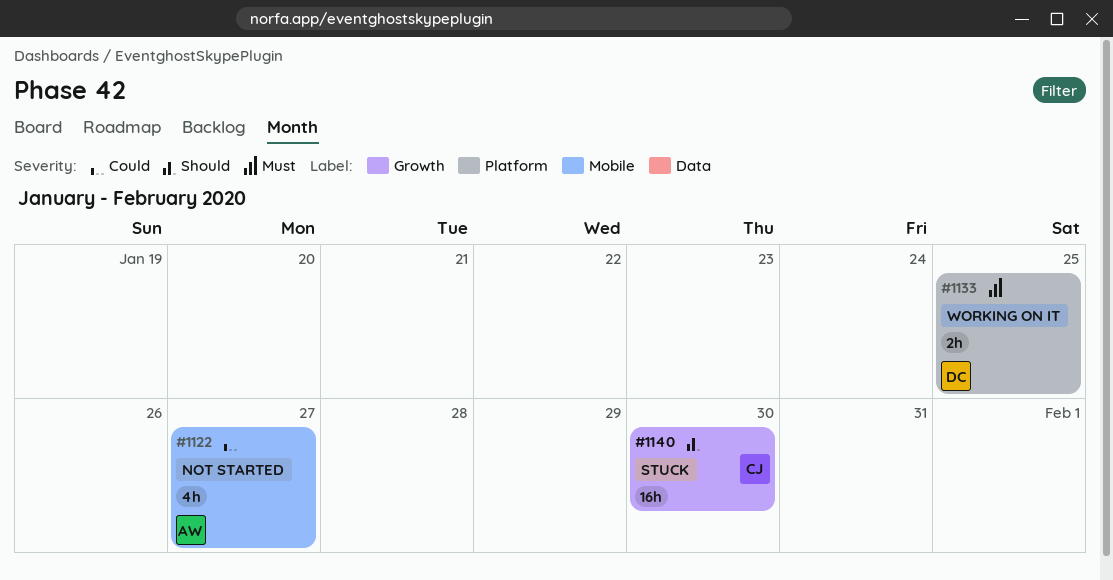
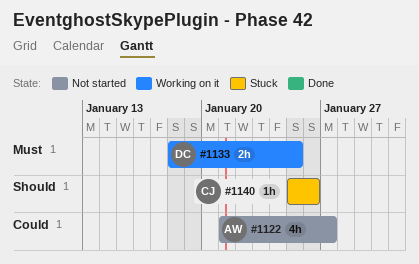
#1140, estimate: 16h -> 1h
#1140, due: Jan 30 -> Jan 26

